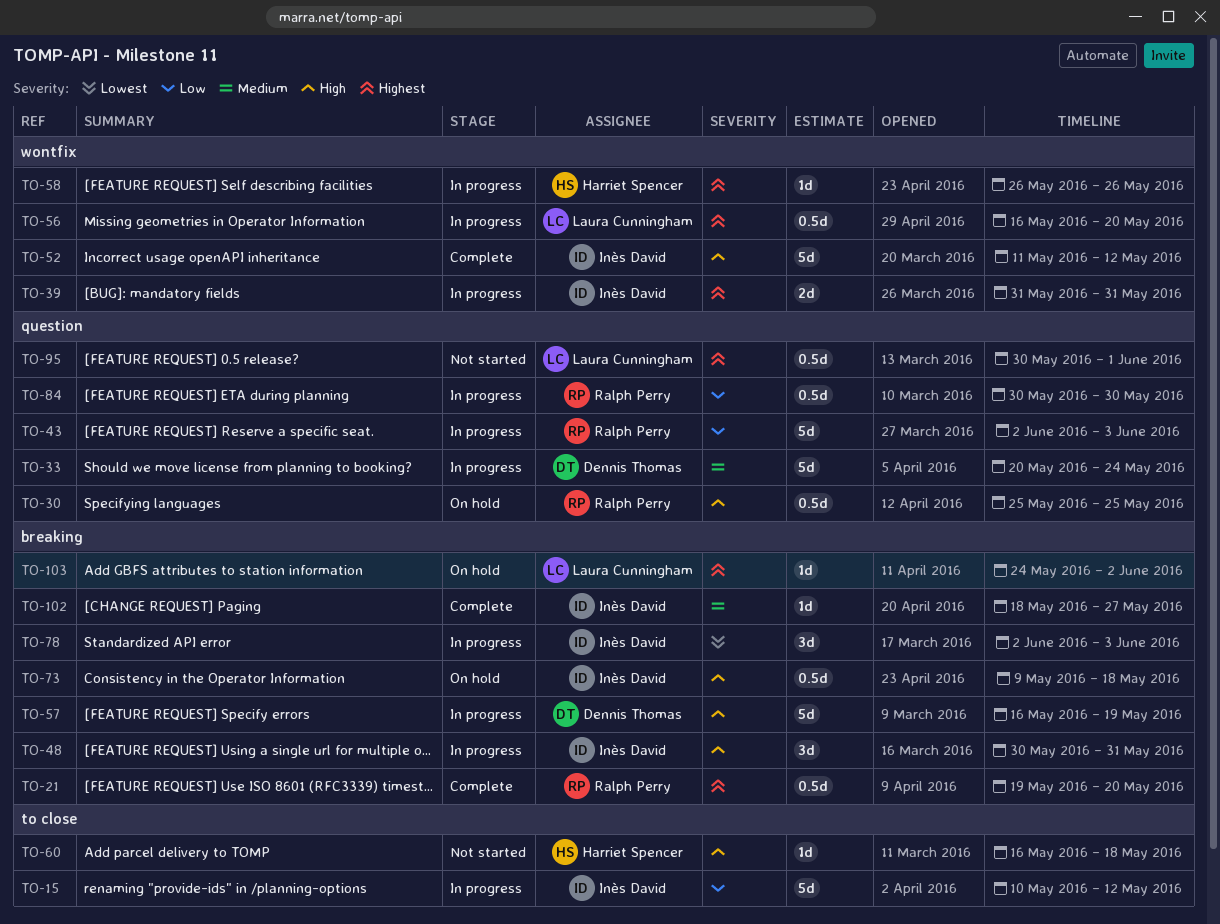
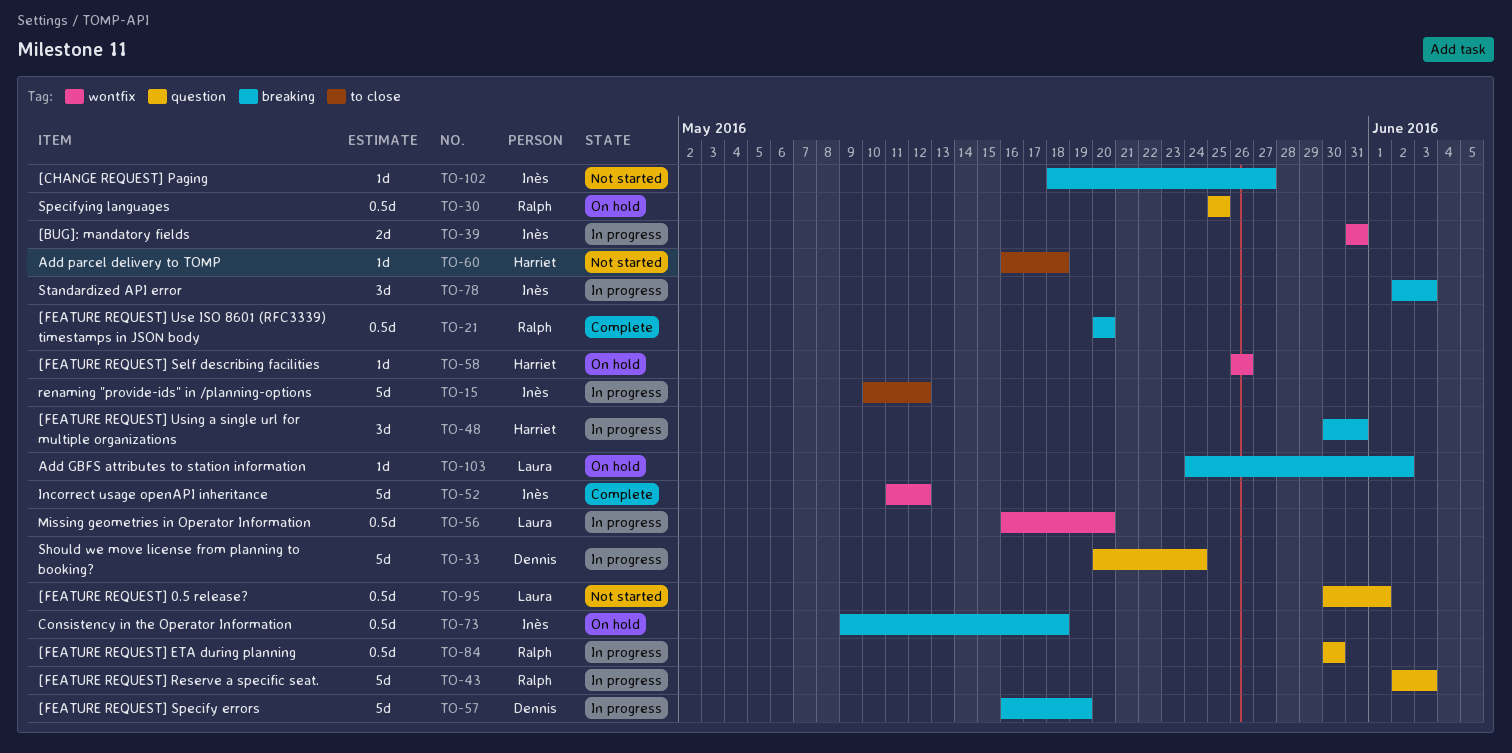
TO-21, start: May 19 -> May 20
TO-48, owner: Inès David -> Harriet Spencer
TO-58, status: In progress -> On hold
TO-102, status: Complete -> Not started

